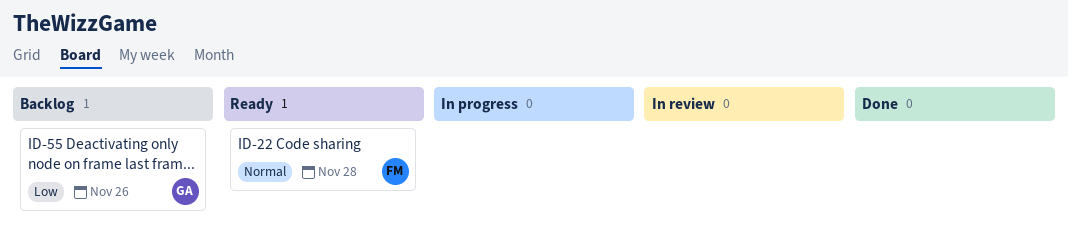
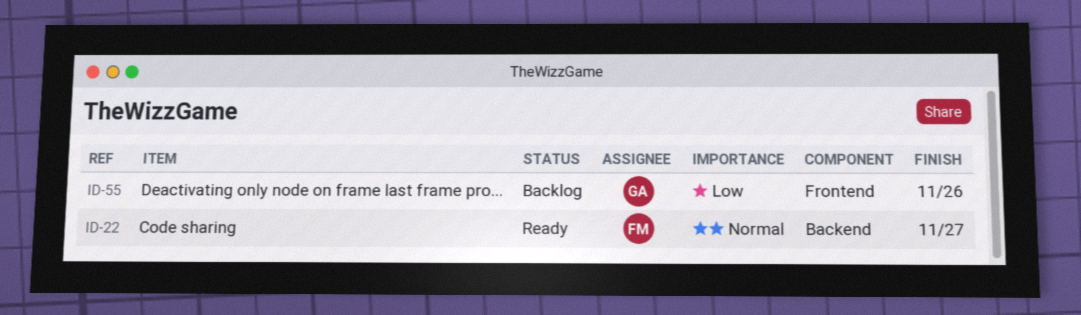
ID-22, due: Nov 28 -> Nov 27

